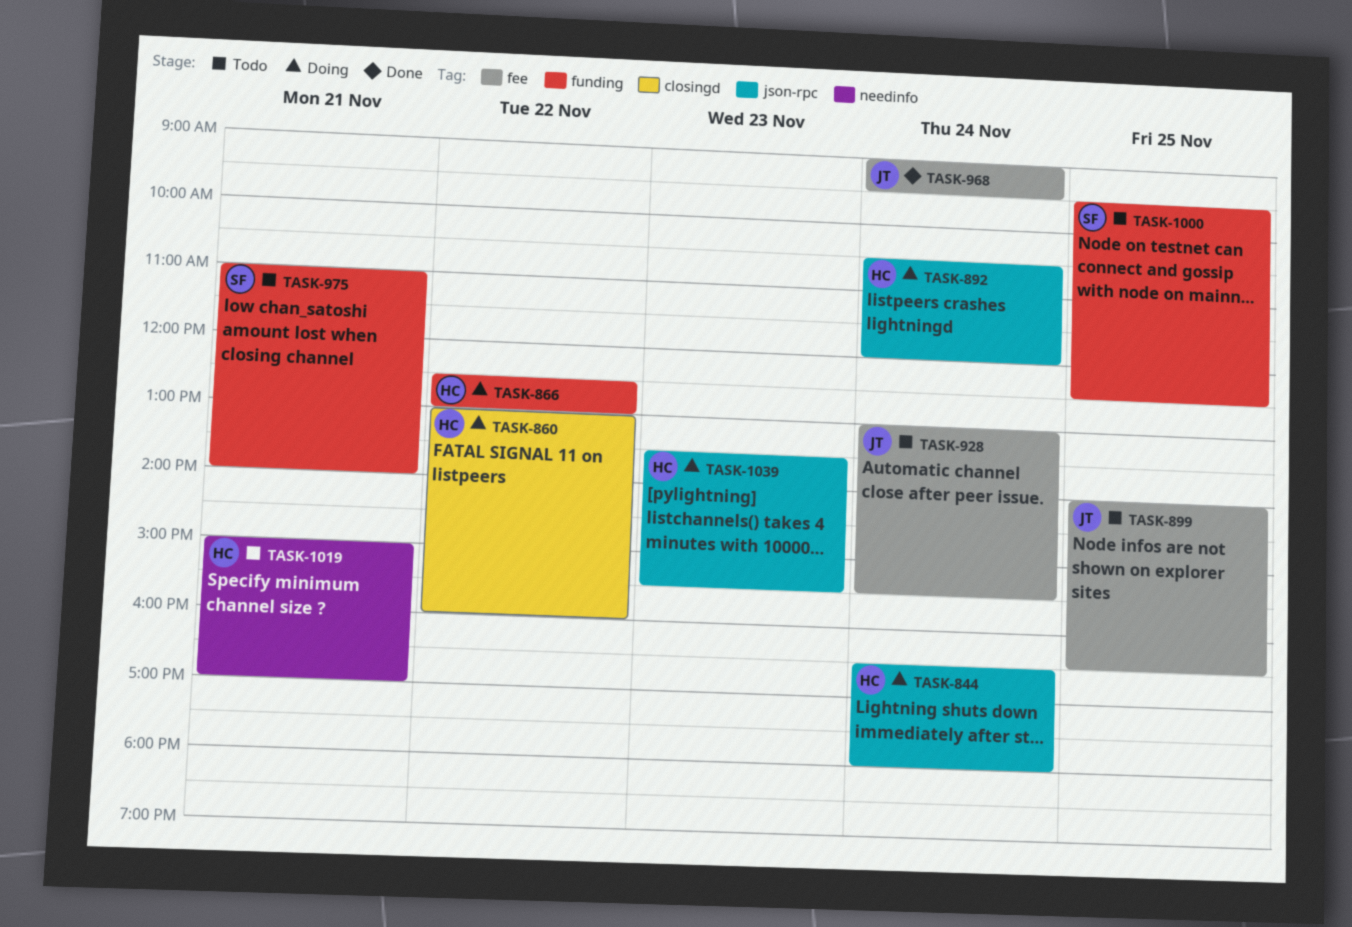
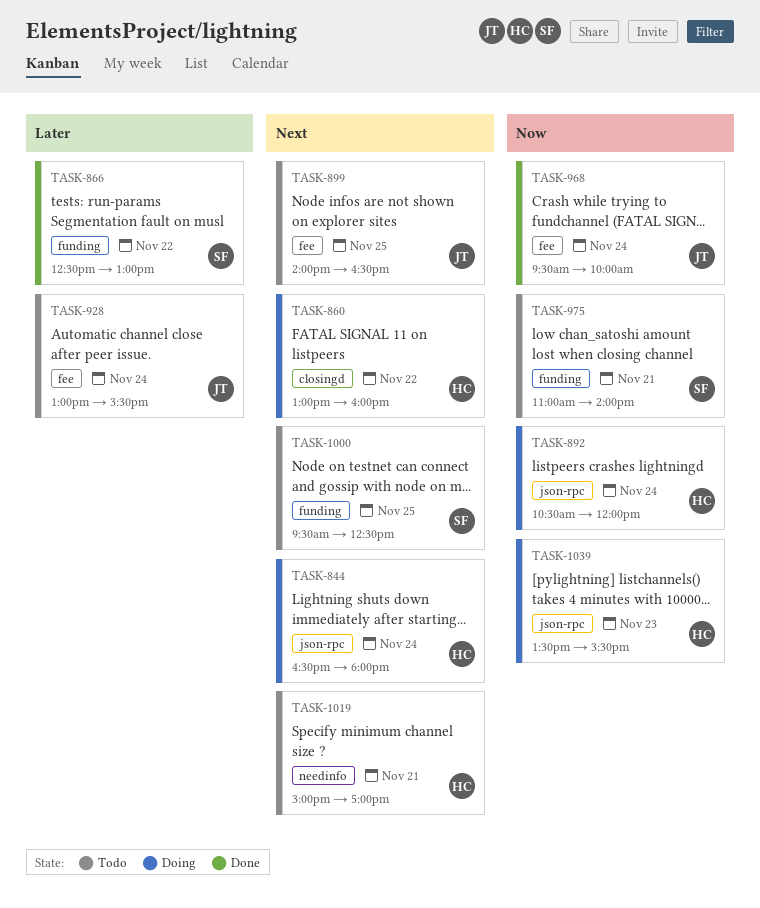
TASK-866, status: Doing -> Done
TASK-866, owner: HC -> SF
TASK-968, begins: 09:00 -> 09:30
TASK-968, ends: 09:30 -> 10:00

